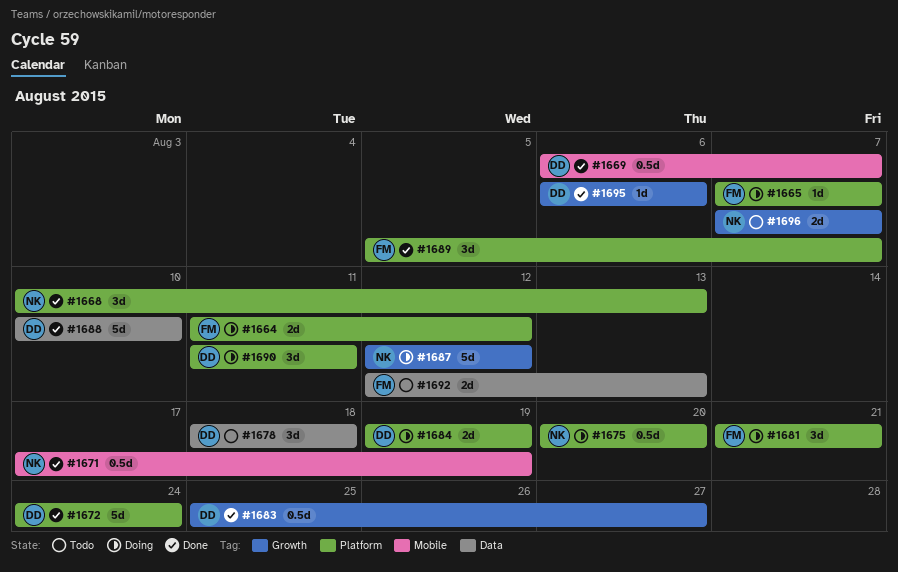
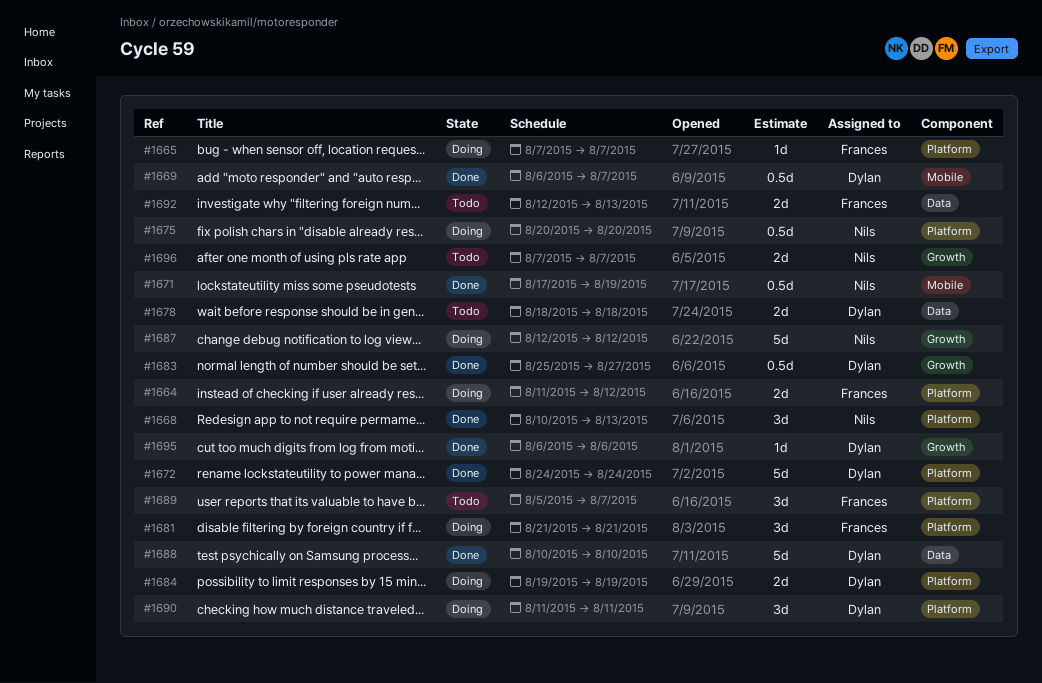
#1678, estimate: 3d -> 2d
#1689, status: Done -> Todo

